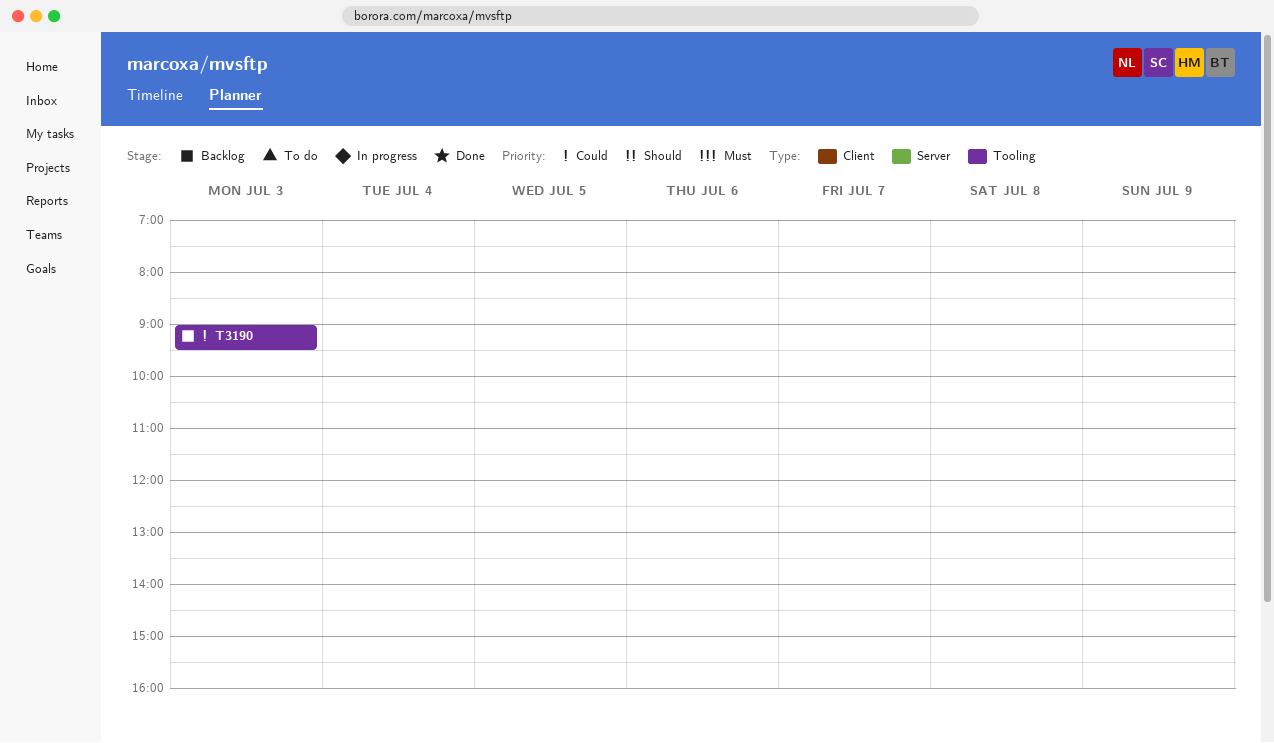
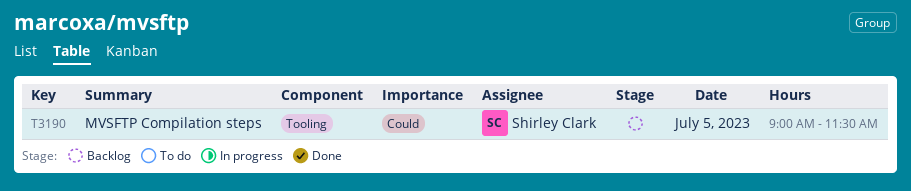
T3190, day: Jul 3 -> Jul 5
T3190, ends: 09:30 -> 11:30

